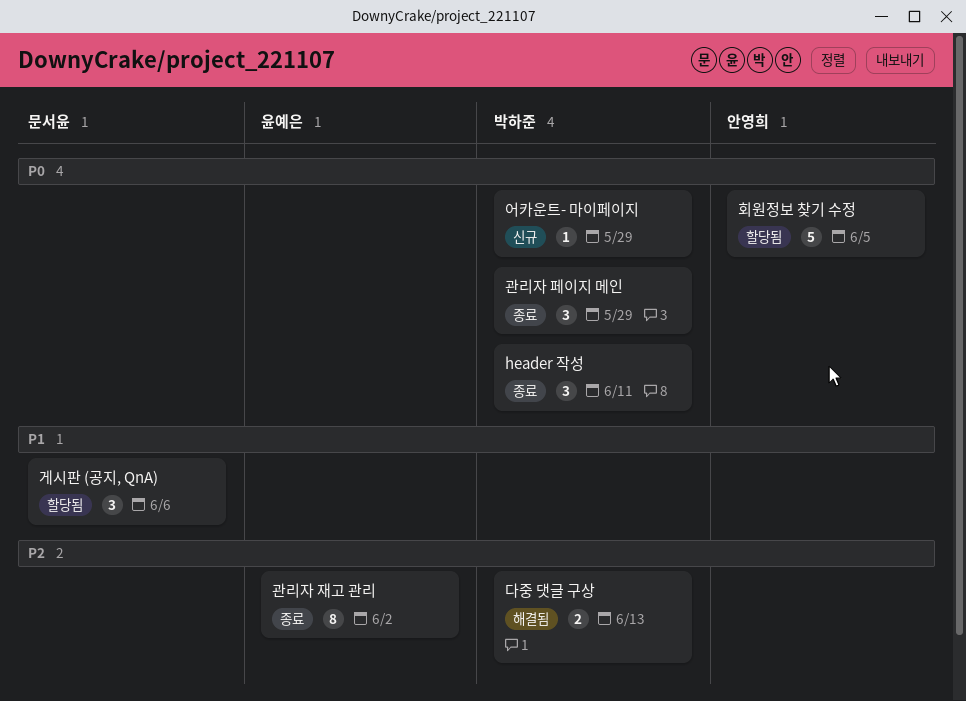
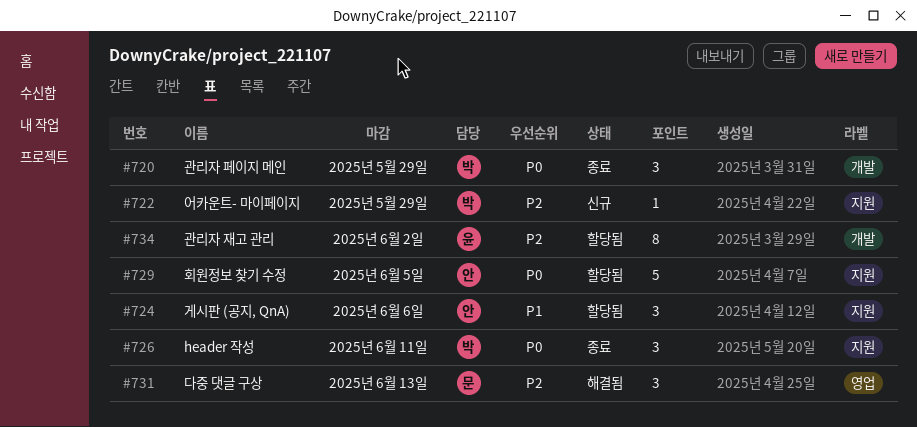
게시판 (공지, QnA), owner: 문서윤 -> 안영희
관리자 재고 관리, status: 종료 -> 할당됨
다중 댓글 구상, owner: 박하준 -> 문서윤
다중 댓글 구상, estimate: 2 -> 3
어카운트- 마이페이지, priority: P0 -> P2

